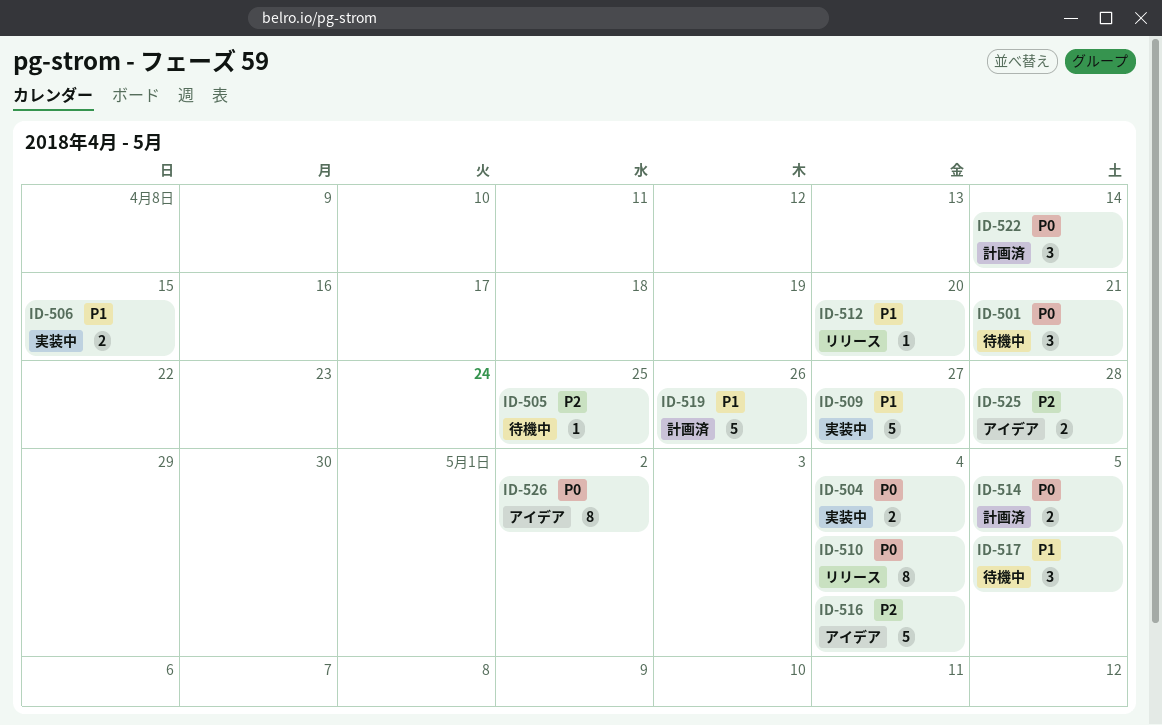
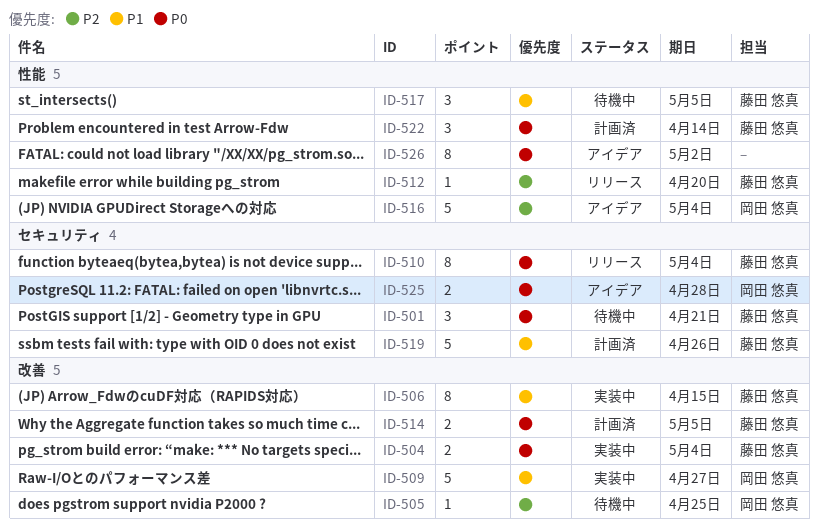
ID-506, estimate: 2 -> 8
ID-512, priority: P1 -> P2
ID-525, priority: P2 -> P0

